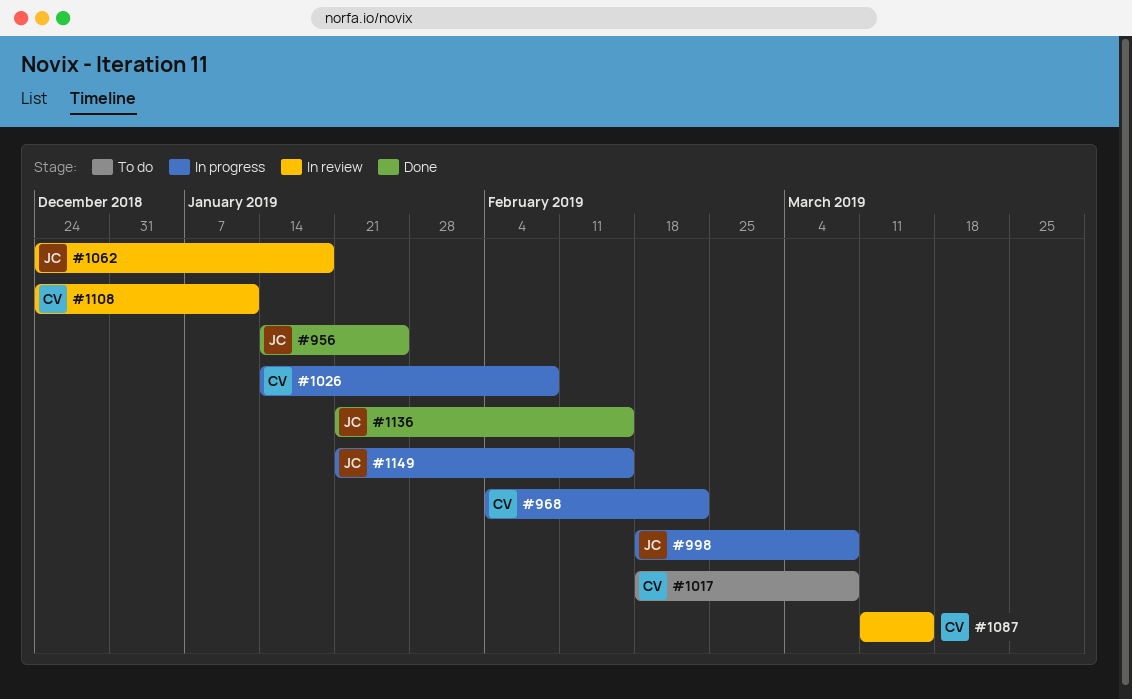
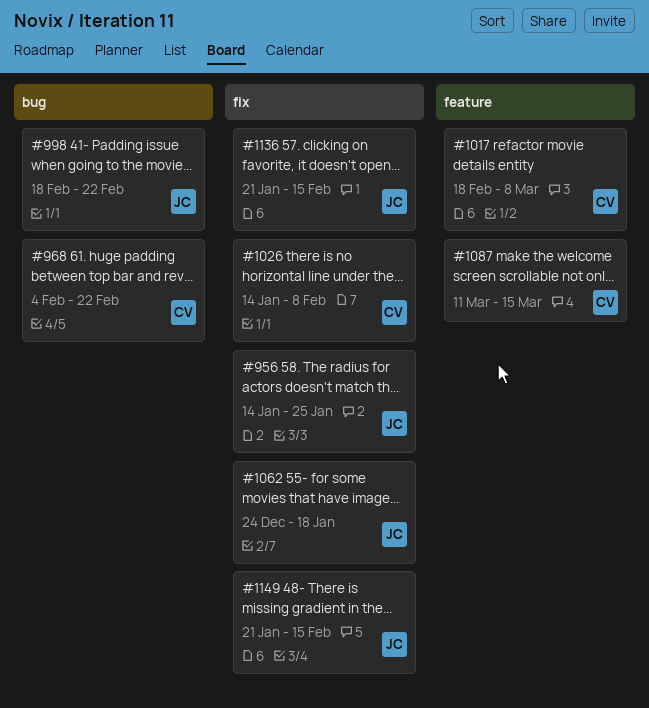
#998, due: Mar 8 -> Feb 22
#1108: present -> none

